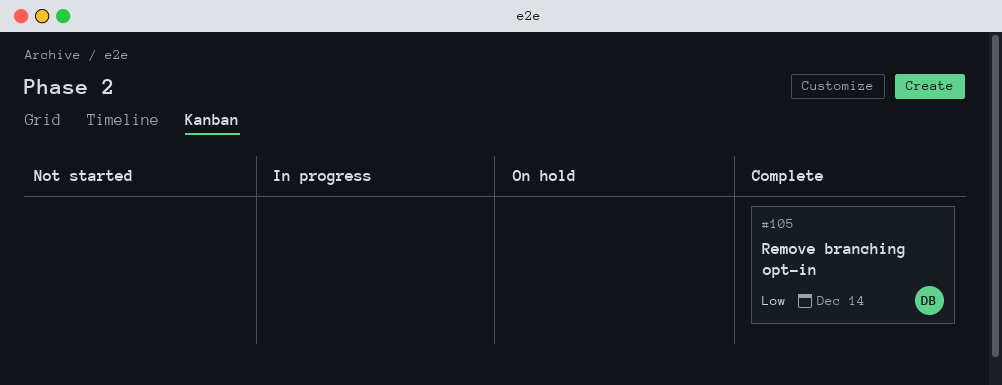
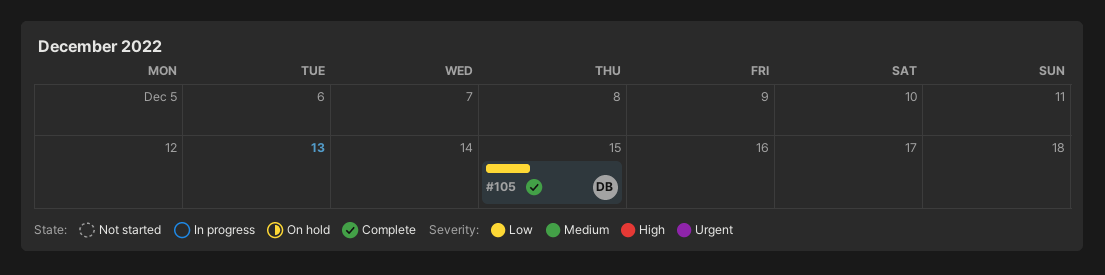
#105, due: Dec 14 -> Dec 15

